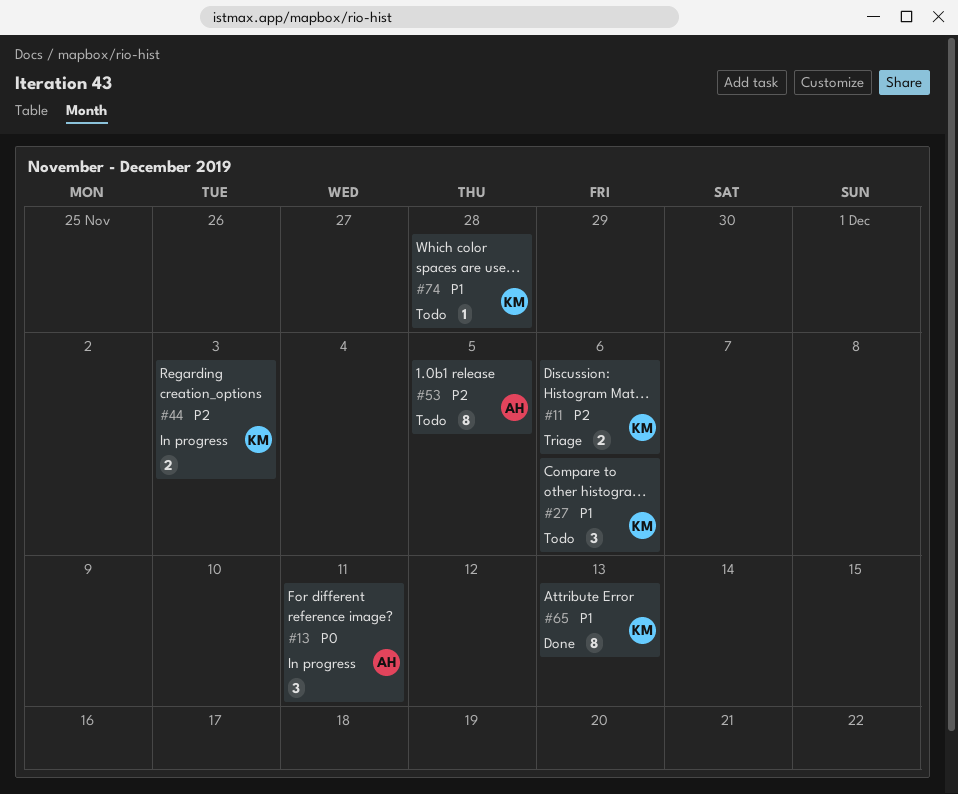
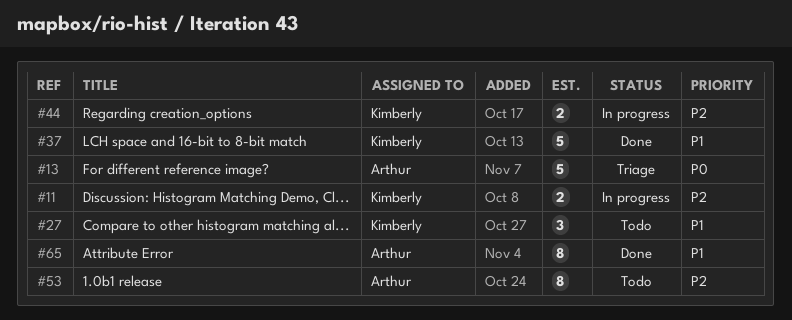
#11, status: Triage -> In progress
#13, status: In progress -> Triage
#13, estimate: 3 -> 5
#37: none -> present
#65, owner: Kimberly -> Arthur
#74: present -> none

